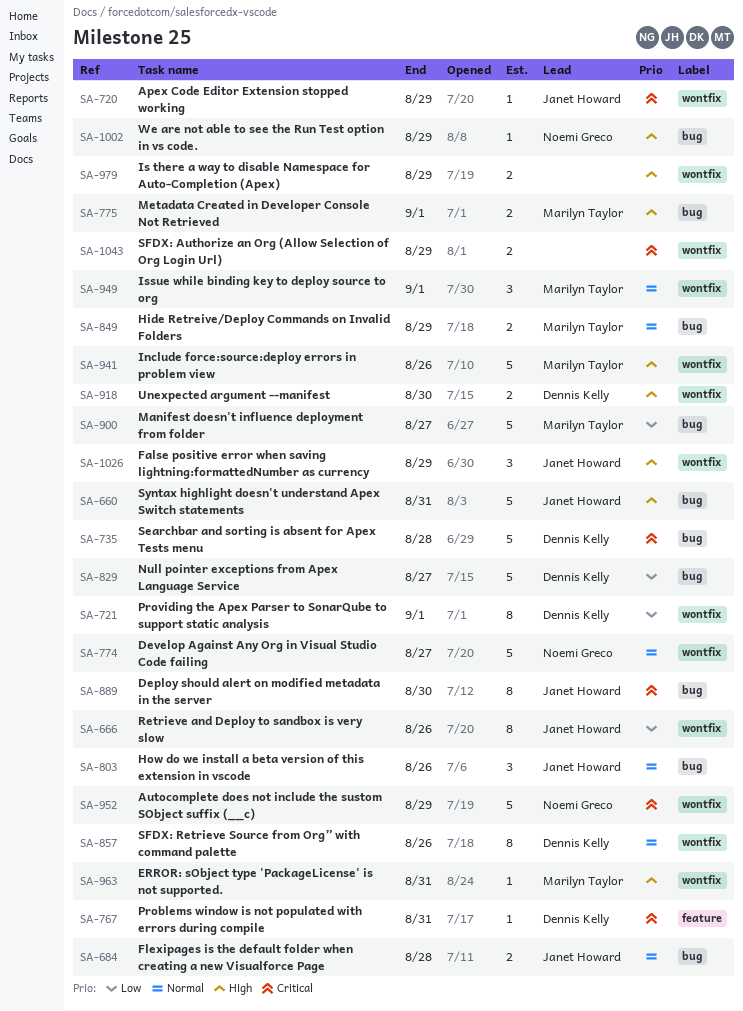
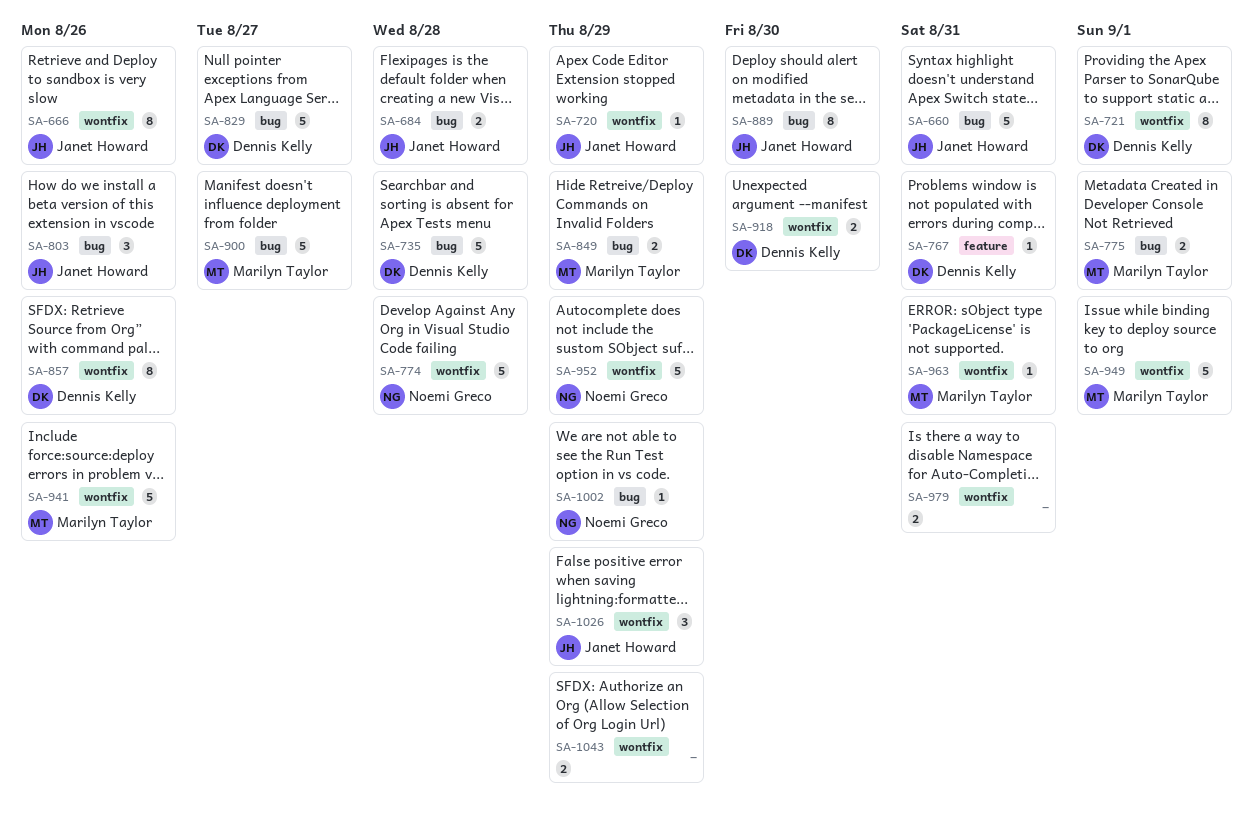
SA-774, due: Aug 27 -> Aug 28
SA-949, estimate: 3 -> 5
SA-979, due: Aug 29 -> Aug 31

